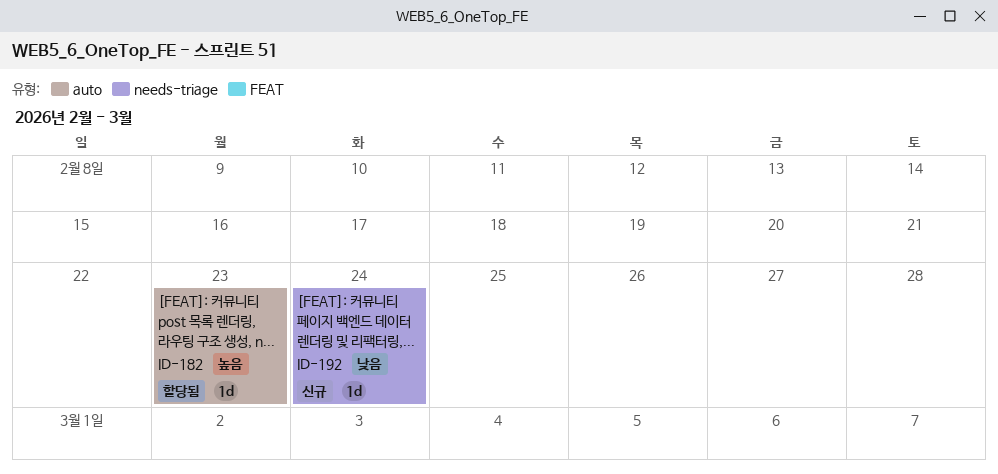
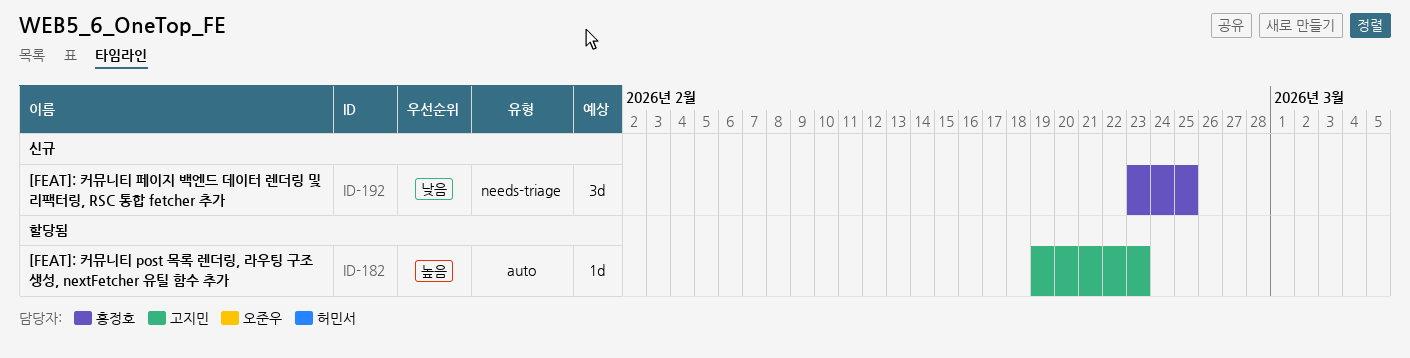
ID-192, estimate: 1d -> 3d
ID-192, due: Feb 24 -> Feb 25

